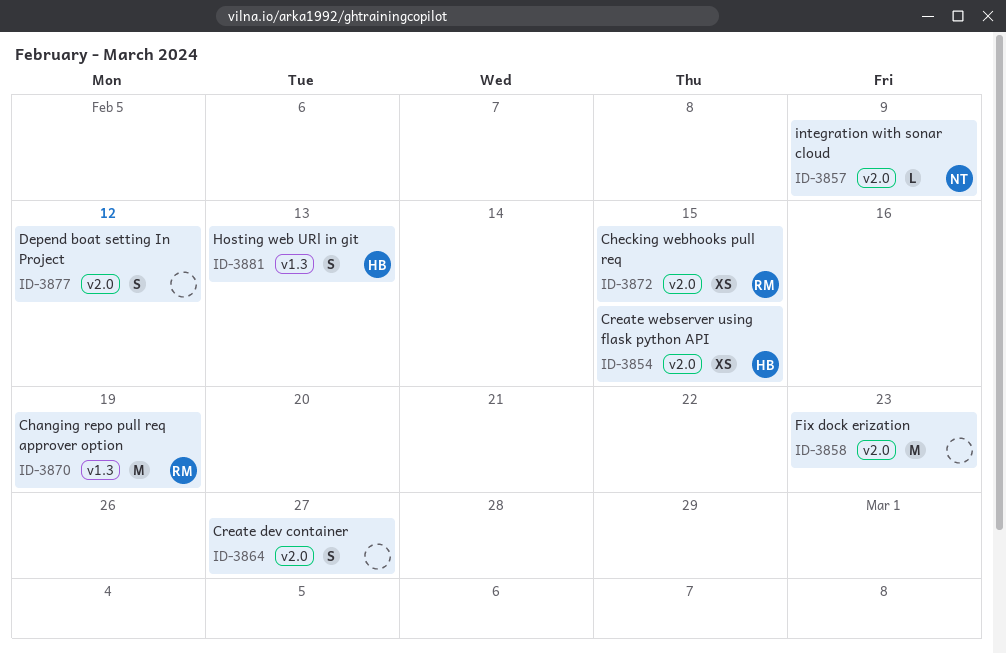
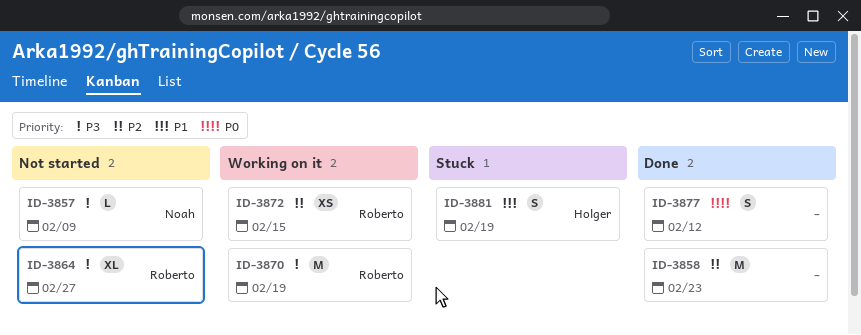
ID-3854: present -> none
ID-3864, owner: none -> Roberto
ID-3864, estimate: S -> XL
ID-3881, due: Feb 13 -> Feb 19

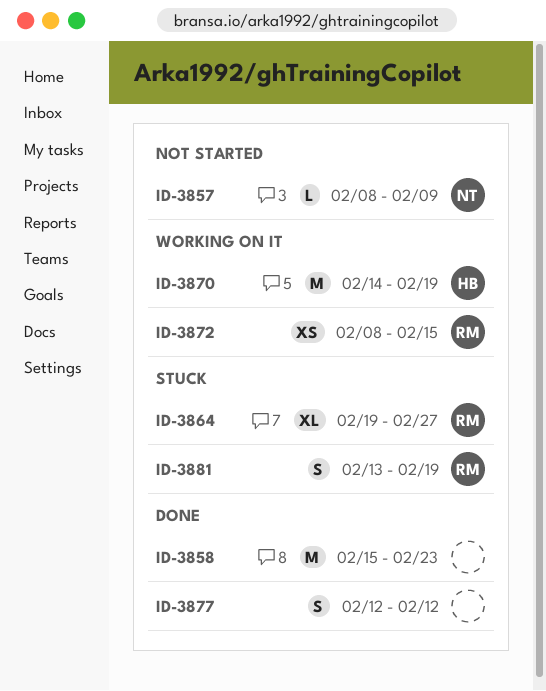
ID-3864, status: Not started -> Stuck
ID-3870, owner: Roberto -> Holger
ID-3881, owner: Holger -> Roberto

